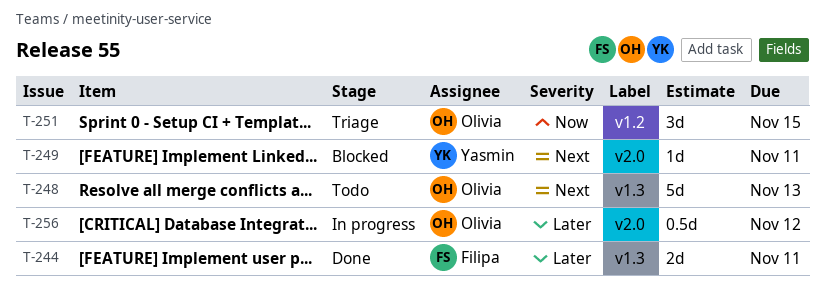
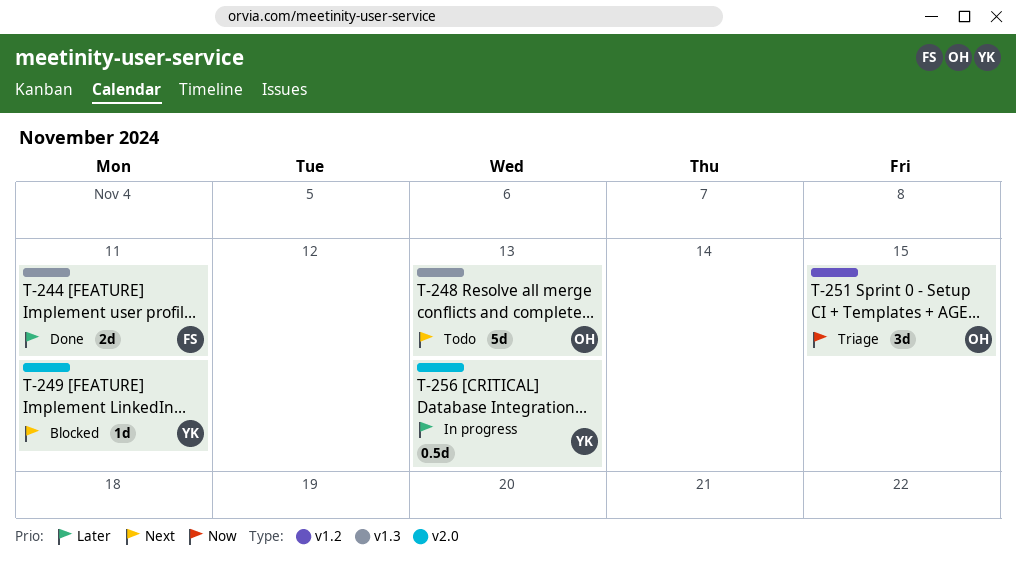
T-256, owner: Olivia -> Yasmin
T-256, due: Nov 12 -> Nov 13

